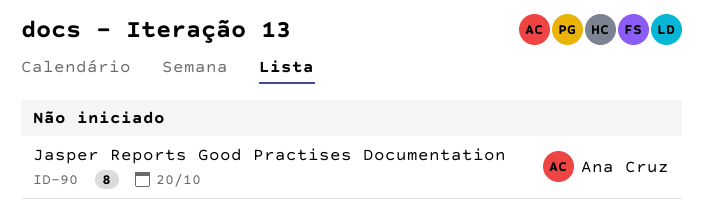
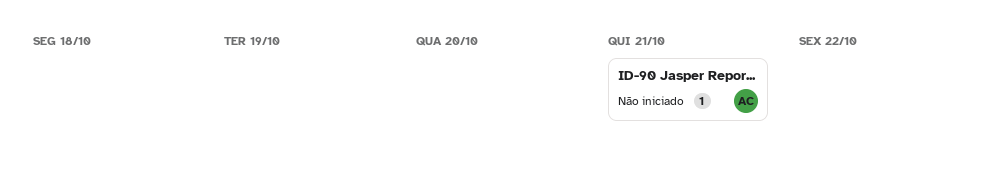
ID-90, estimate: 8 -> 1
ID-90, due: Oct 20 -> Oct 21

